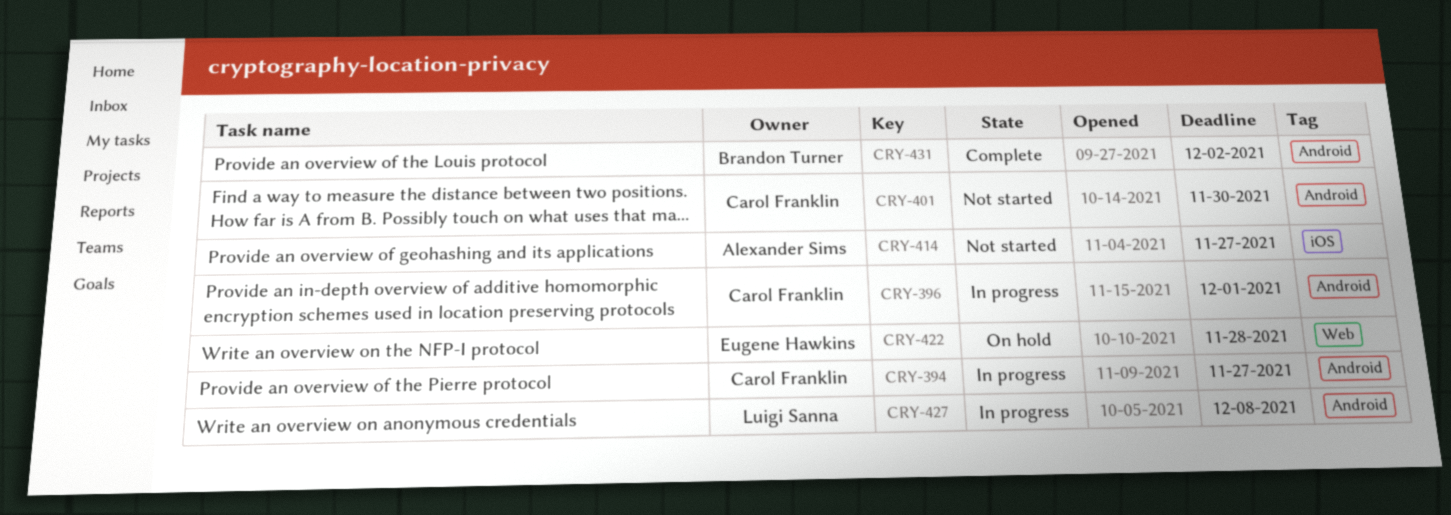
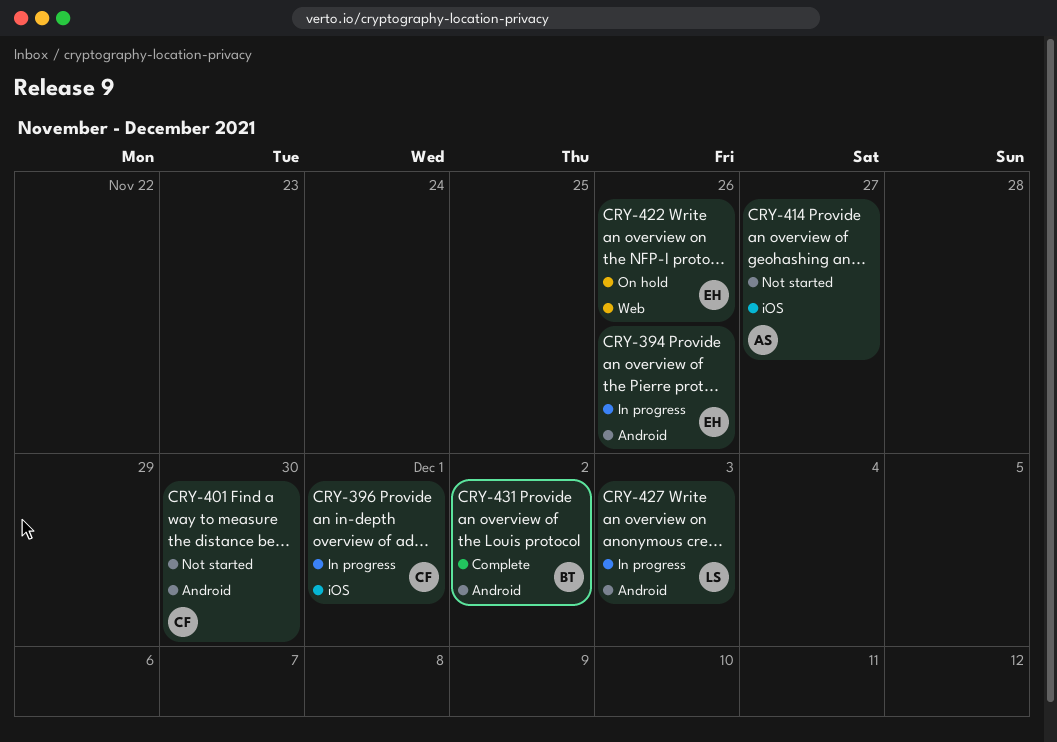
CRY-394, owner: Carol Franklin -> Eugene Hawkins
CRY-394, due: Nov 27 -> Nov 26
CRY-396, label: Android -> iOS
CRY-422, due: Nov 28 -> Nov 26
CRY-427, due: Dec 8 -> Dec 3

